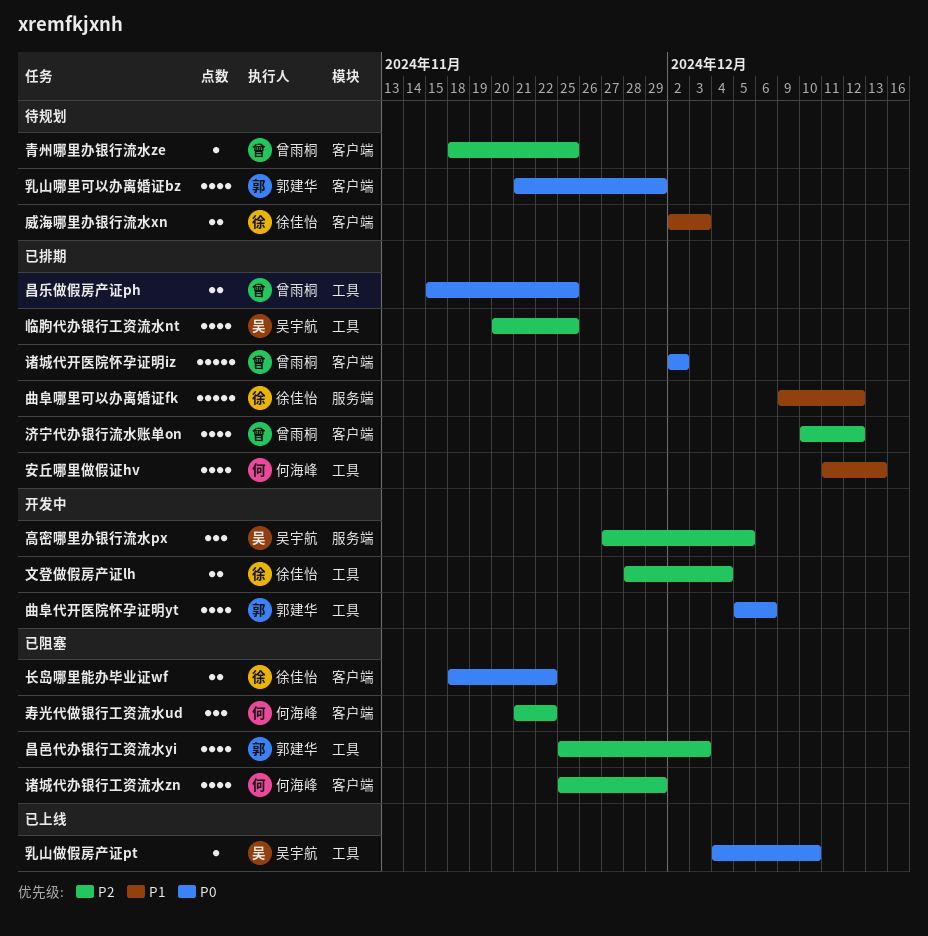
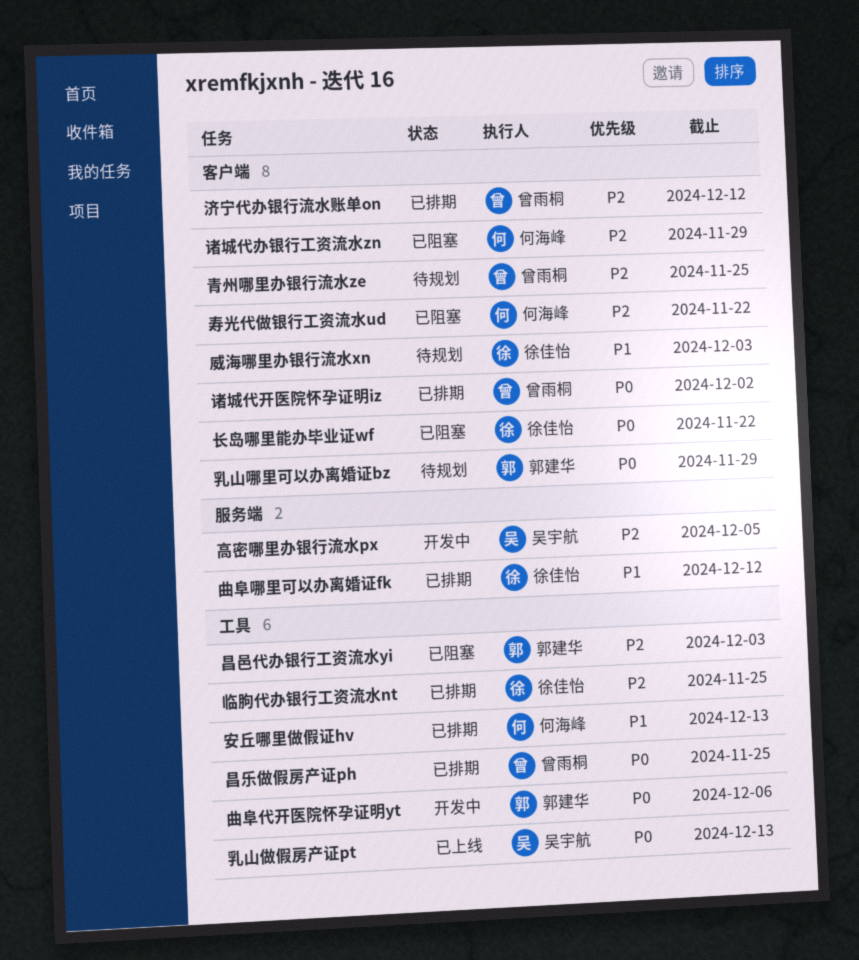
临朐代办银行工资流水nt, owner: 吴宇航 -> 徐佳怡
乳山做假房产证pt, due: Dec 10 -> Dec 13
文登做假房产证lh: present -> none

